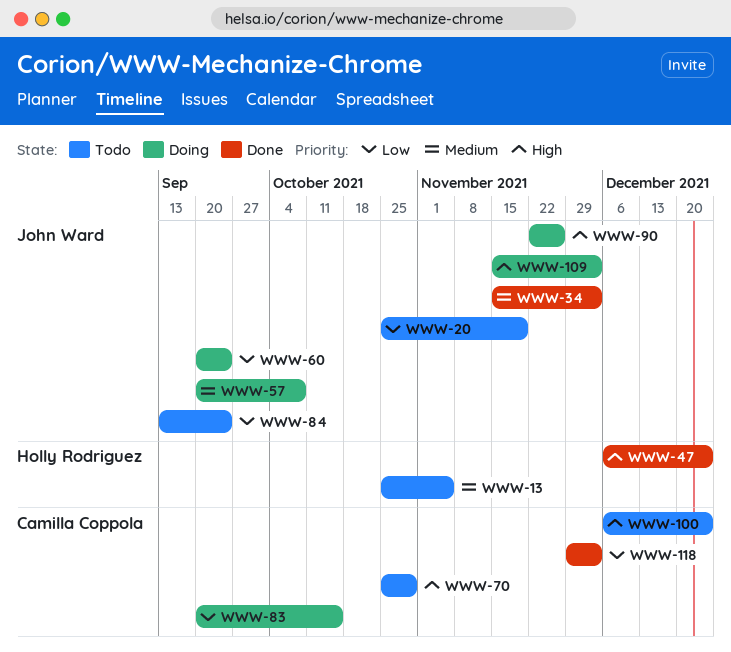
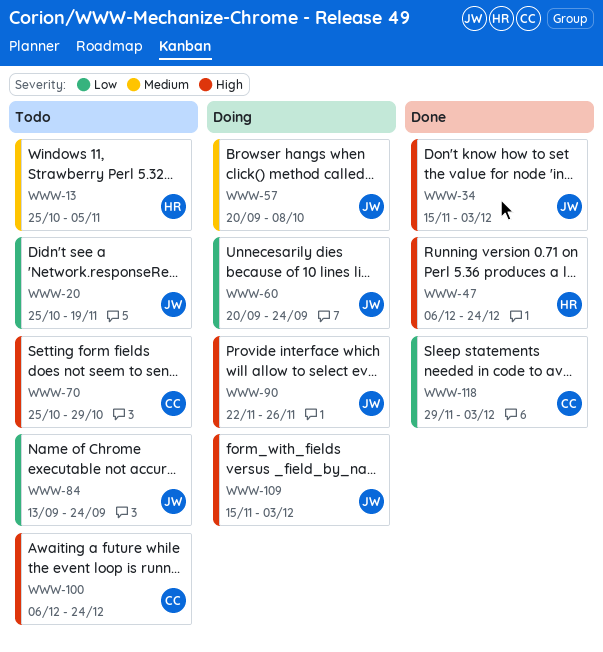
WWW-34, priority: Medium -> High
WWW-83: present -> none

